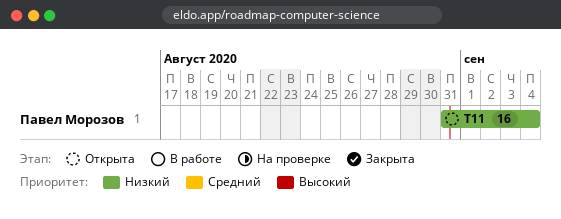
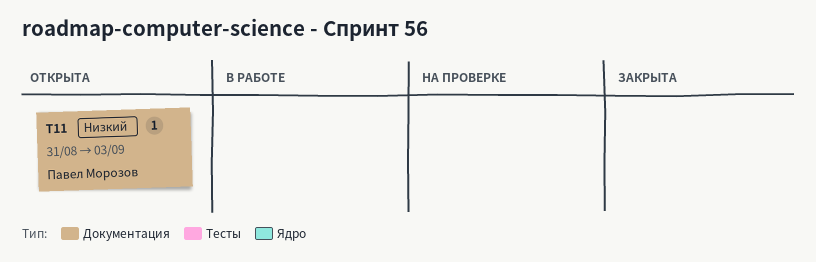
T11, estimate: 16 -> 1
T11, due: Sep 4 -> Sep 3

